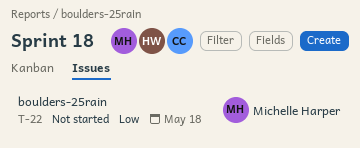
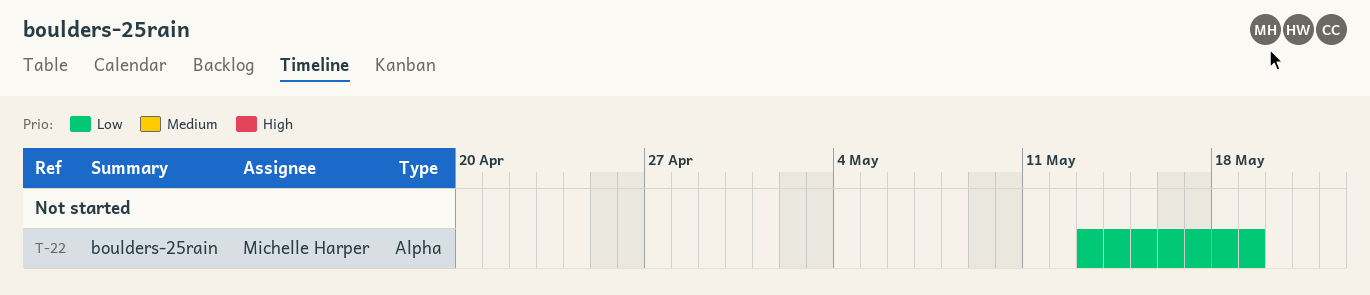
T-22, due: May 18 -> May 19

